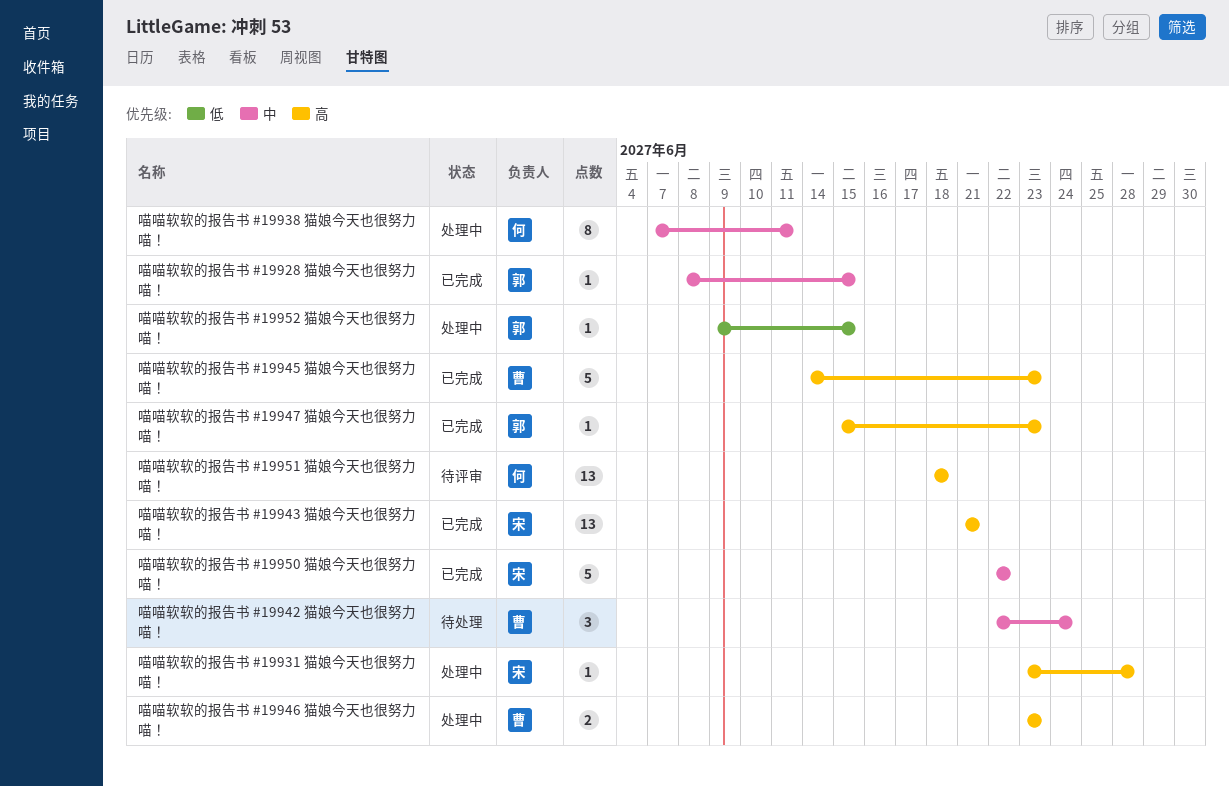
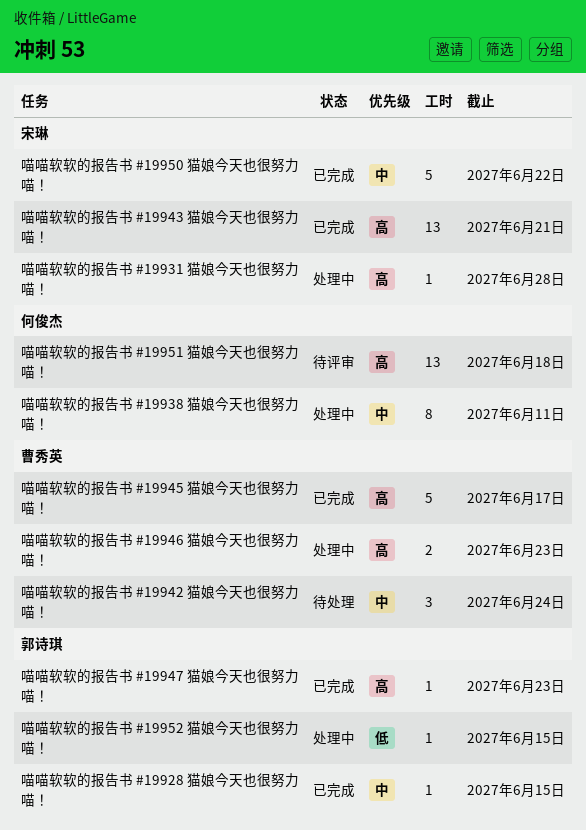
喵喵软软的报告书 #19945 猫娘今天也很努力喵！, due: Jun 23 -> Jun 17

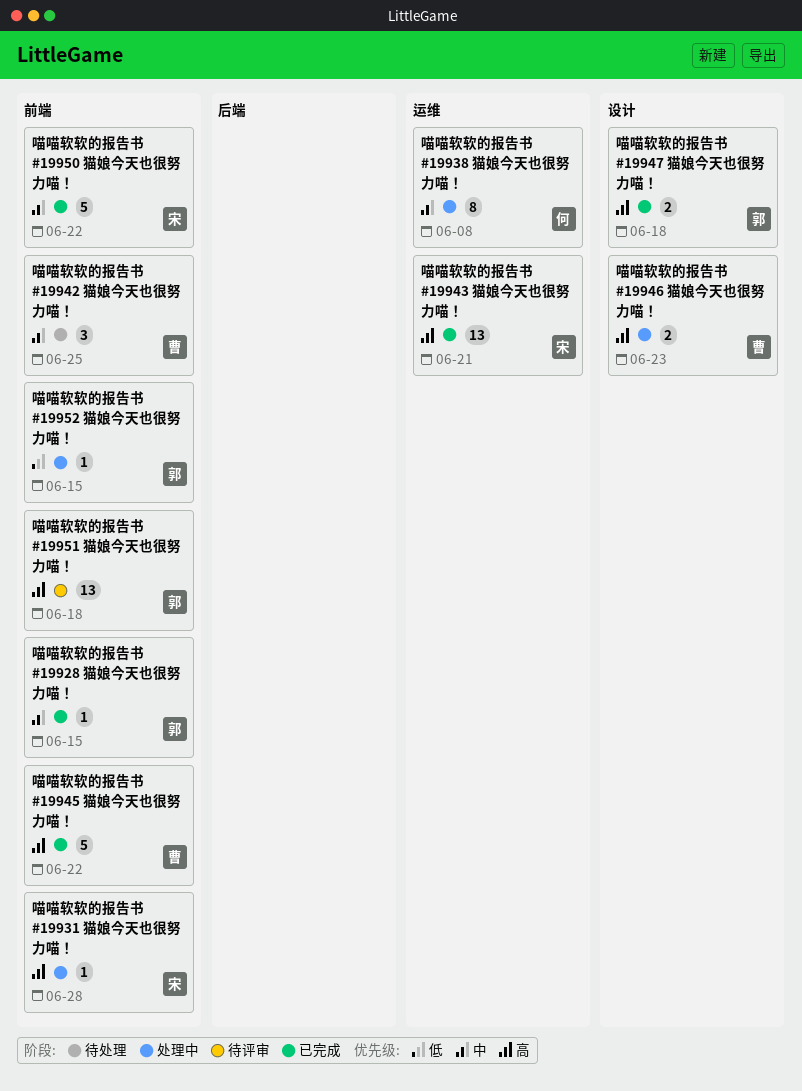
喵喵软软的报告书 #19938 猫娘今天也很努力喵！, due: Jun 11 -> Jun 8
喵喵软软的报告书 #19942 猫娘今天也很努力喵！, due: Jun 24 -> Jun 25
喵喵软软的报告书 #19945 猫娘今天也很努力喵！, due: Jun 17 -> Jun 22
喵喵软软的报告书 #19947 猫娘今天也很努力喵！, estimate: 1 -> 2
喵喵软软的报告书 #19947 猫娘今天也很努力喵！, due: Jun 23 -> Jun 18
喵喵软软的报告书 #19951 猫娘今天也很努力喵！, owner: 何俊杰 -> 郭诗琪

